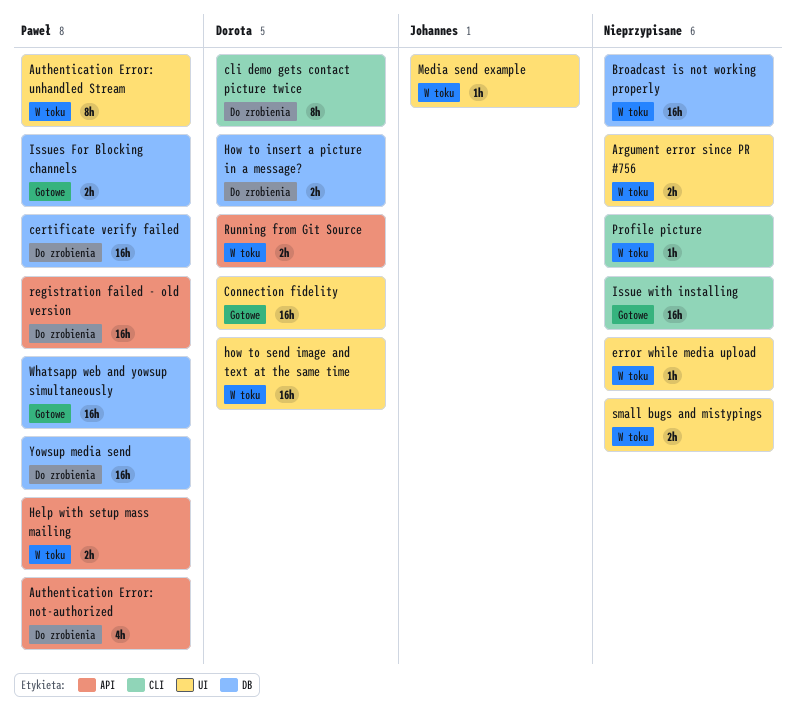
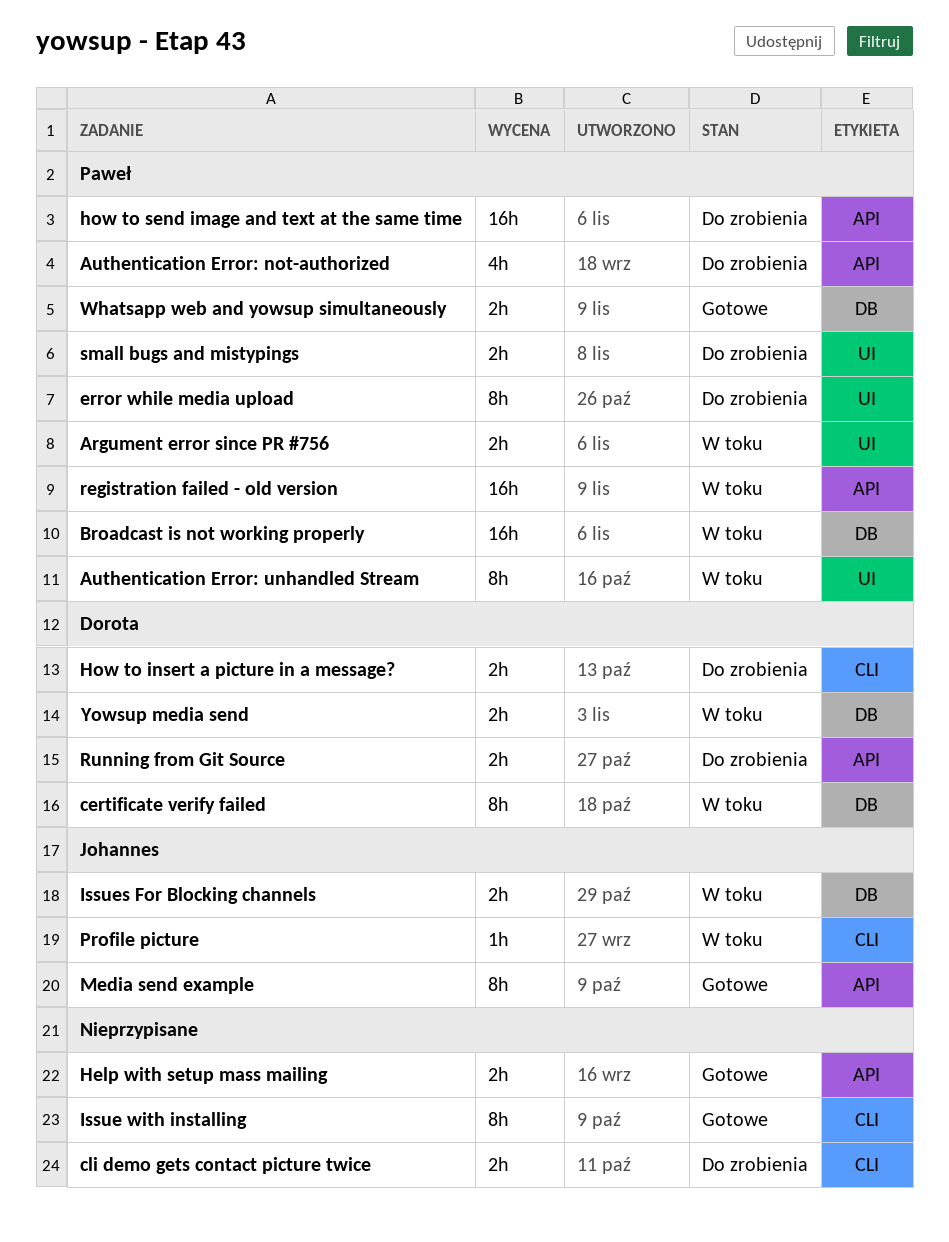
Argument error since PR #756, owner: none -> Paweł
Broadcast is not working properly, owner: none -> Paweł
certificate verify failed, status: Do zrobienia -> W toku
certificate verify failed, owner: Paweł -> Dorota
certificate verify failed, estimate: 16h -> 8h
cli demo gets contact picture twice, owner: Dorota -> none
cli demo gets contact picture twice, estimate: 8h -> 2h
Connection fidelity: present -> none
error while media upload, status: W toku -> Do zrobienia
error while media upload, owner: none -> Paweł
error while media upload, estimate: 1h -> 8h
Help with setup mass mailing, status: W toku -> Gotowe
Help with setup mass mailing, owner: Paweł -> none
How to insert a picture in a message?, label: DB -> CLI
how to send image and text at the same time, status: W toku -> Do zrobienia
how to send image and text at the same time, owner: Dorota -> Paweł
how to send image and text at the same time, label: UI -> API
Issue with installing, estimate: 16h -> 8h
Issues For Blocking channels, status: Gotowe -> W toku
Issues For Blocking channels, owner: Paweł -> Johannes
Media send example, status: W toku -> Gotowe
Media send example, label: UI -> API
Media send example, estimate: 1h -> 8h
Profile picture, owner: none -> Johannes
registration failed - old version, status: Do zrobienia -> W toku
Running from Git Source, status: W toku -> Do zrobienia
small bugs and mistypings, status: W toku -> Do zrobienia
small bugs and mistypings, owner: none -> Paweł
Whatsapp web and yowsup simultaneously, estimate: 16h -> 2h
Yowsup media send, status: Do zrobienia -> W toku
Yowsup media send, owner: Paweł -> Dorota
Yowsup media send, estimate: 16h -> 2h

